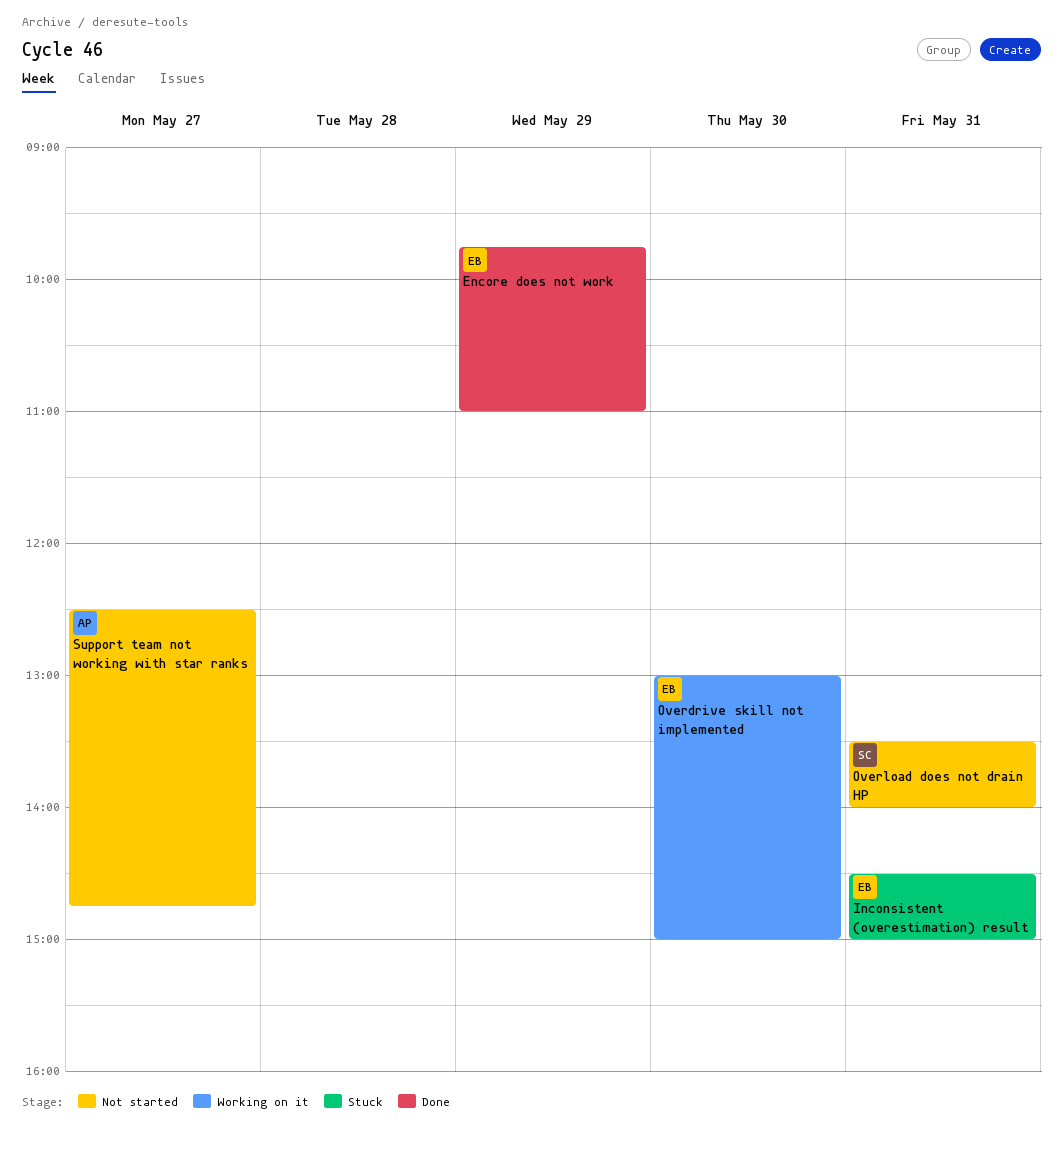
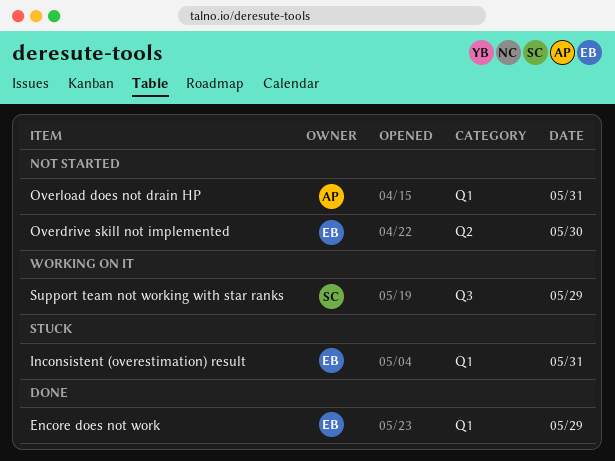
Overdrive skill not implemented, status: Working on it -> Not started
Overload does not drain HP, owner: SC -> AP
Support team not working with star ranks, status: Not started -> Working on it
Support team not working with star ranks, owner: AP -> SC
Support team not working with star ranks, day: May 27 -> May 29

